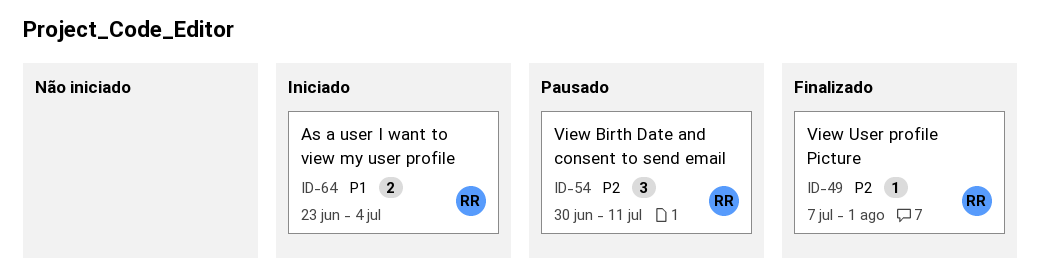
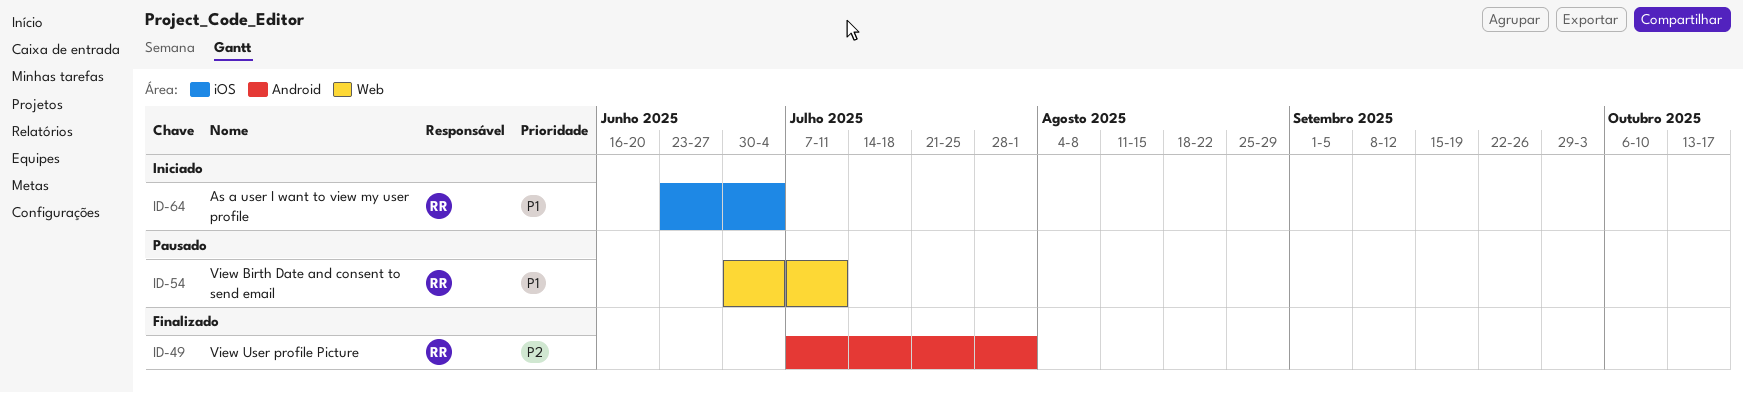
ID-54, priority: P2 -> P1

